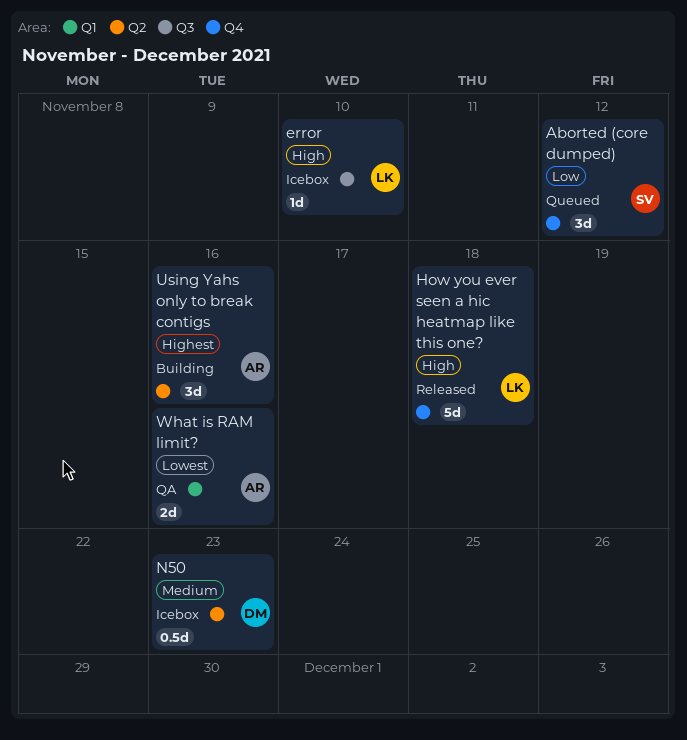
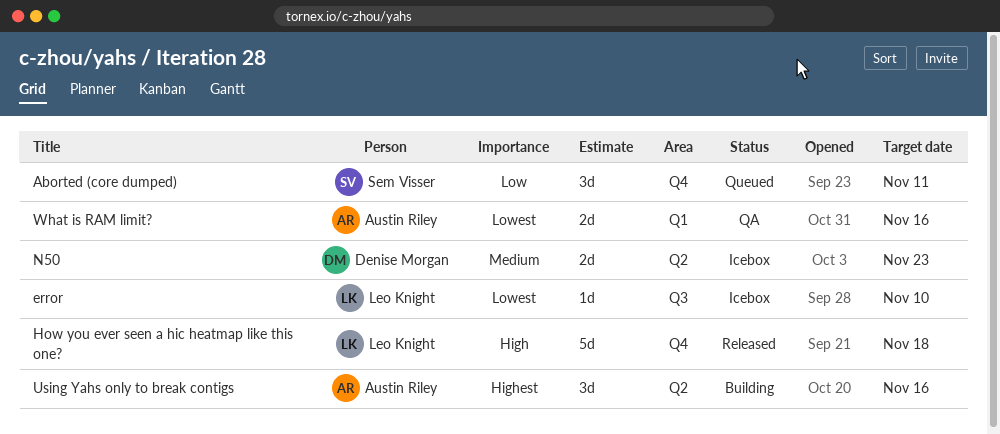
Aborted (core dumped), due: Nov 12 -> Nov 11
error, priority: High -> Lowest
N50, estimate: 0.5d -> 2d

